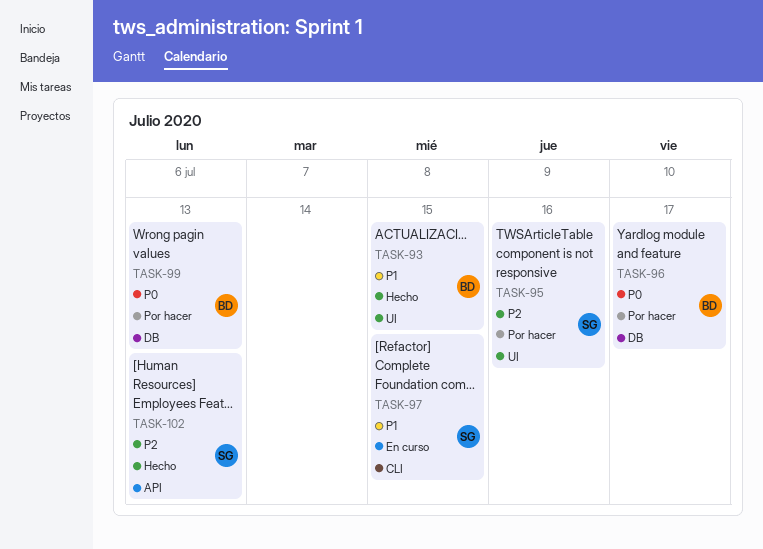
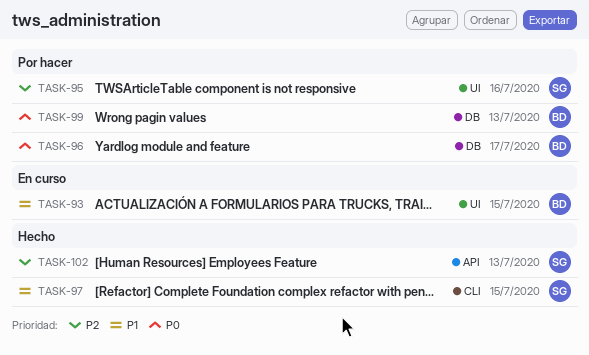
TASK-93, status: Hecho -> En curso
TASK-97, status: En curso -> Hecho

